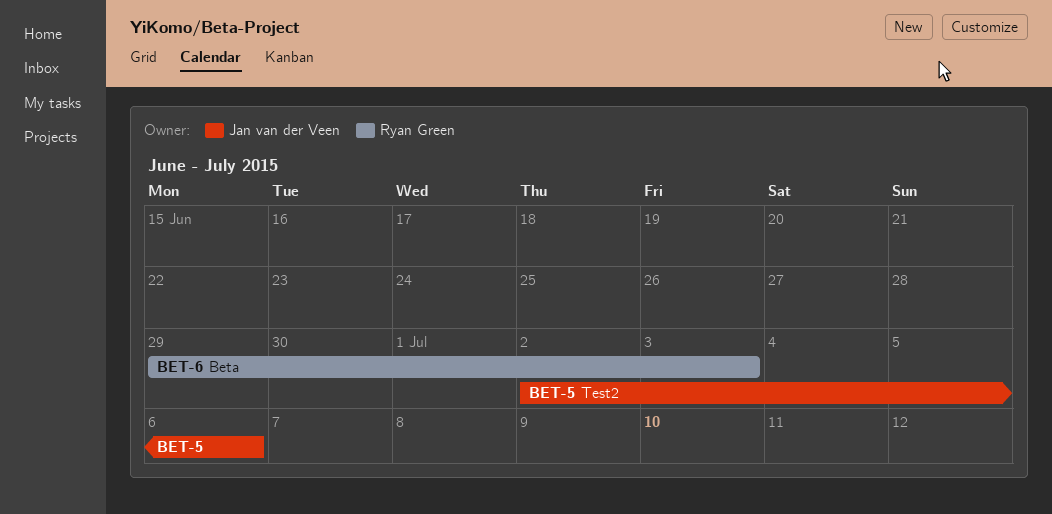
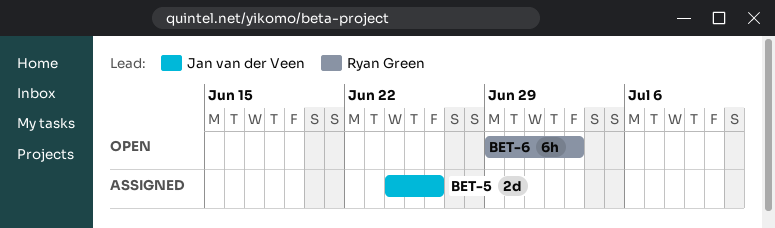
BET-5, start: Jul 2 -> Jun 24
BET-5, due: Jul 6 -> Jun 26

